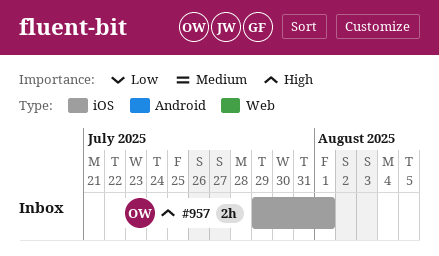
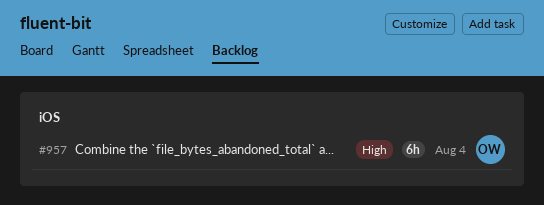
#957, estimate: 2h -> 6h
#957, due: Aug 1 -> Aug 4

